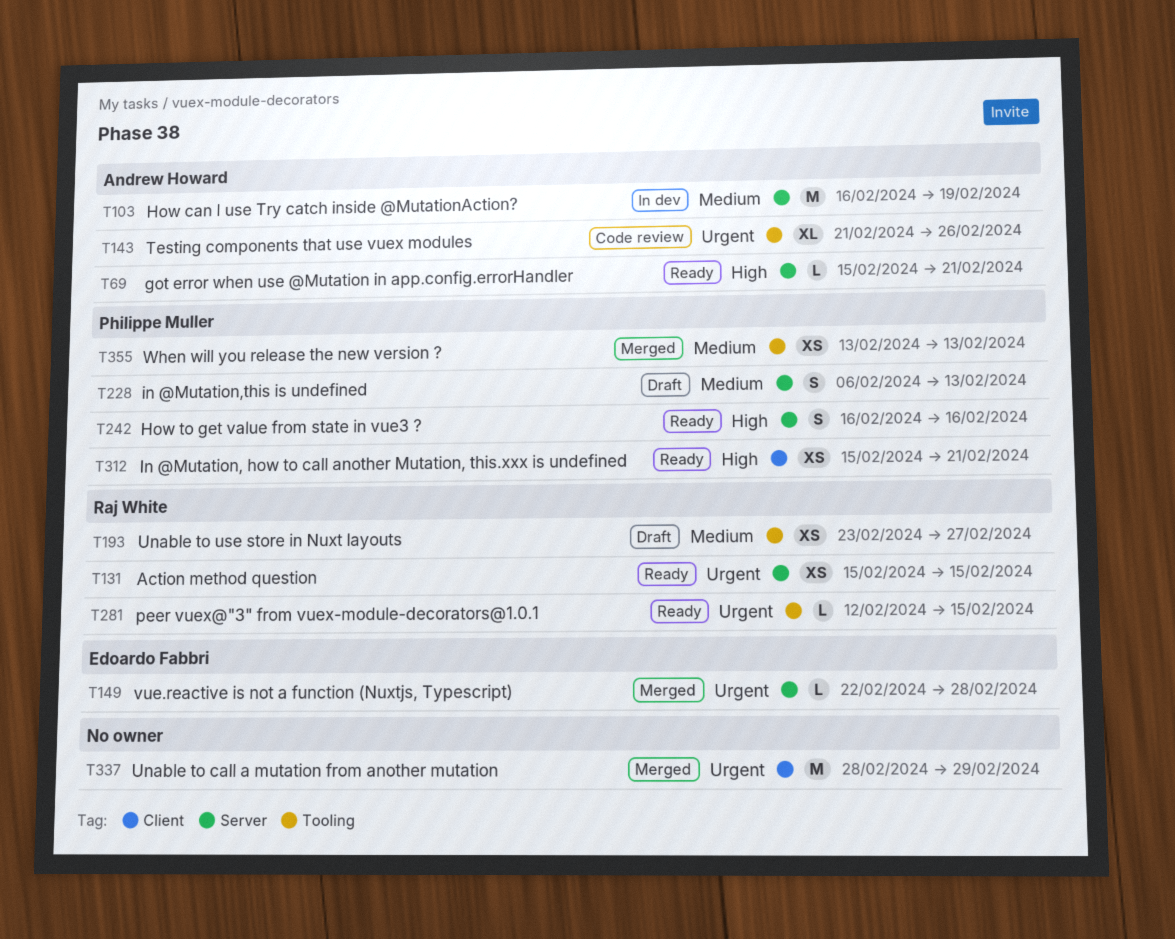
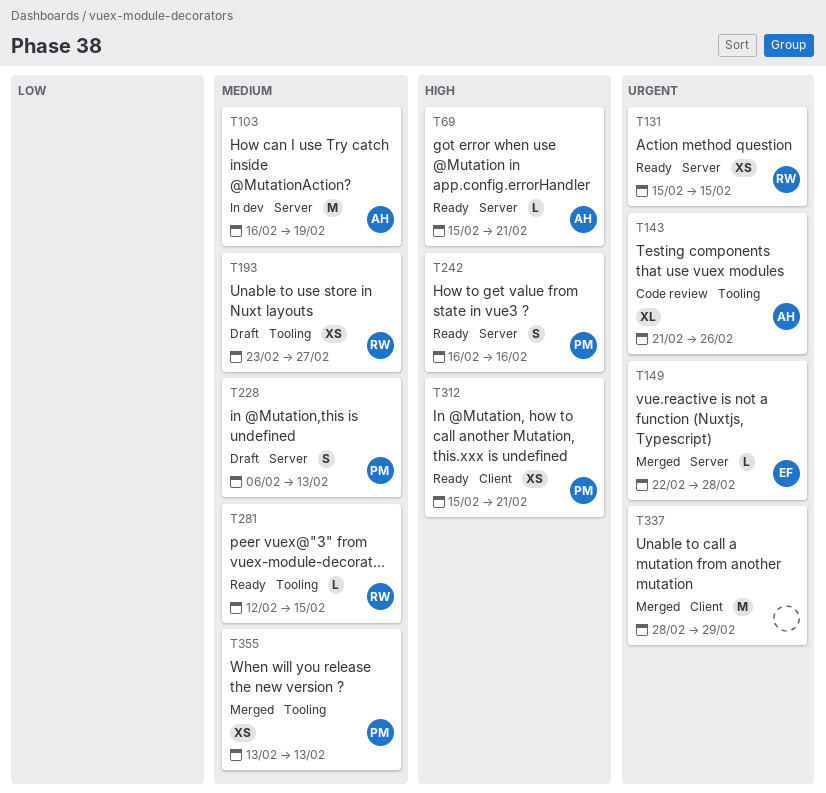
T281, priority: Urgent -> Medium

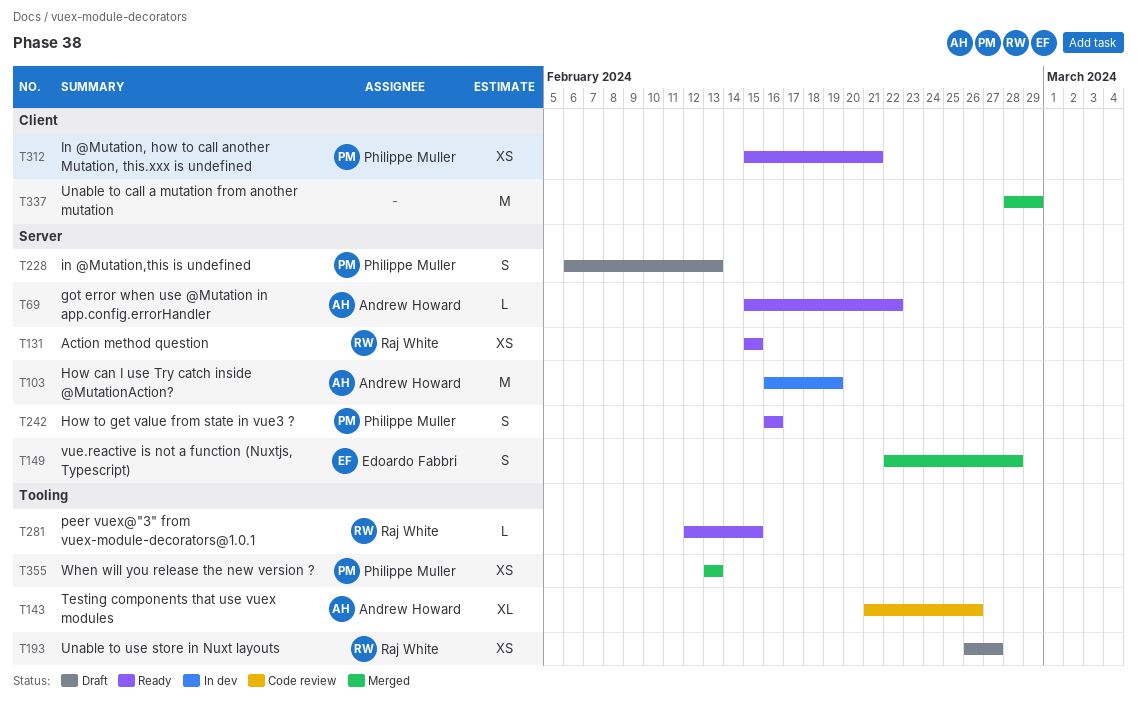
T69, due: Feb 21 -> Feb 22
T149, estimate: L -> S
T193, start: Feb 23 -> Feb 26

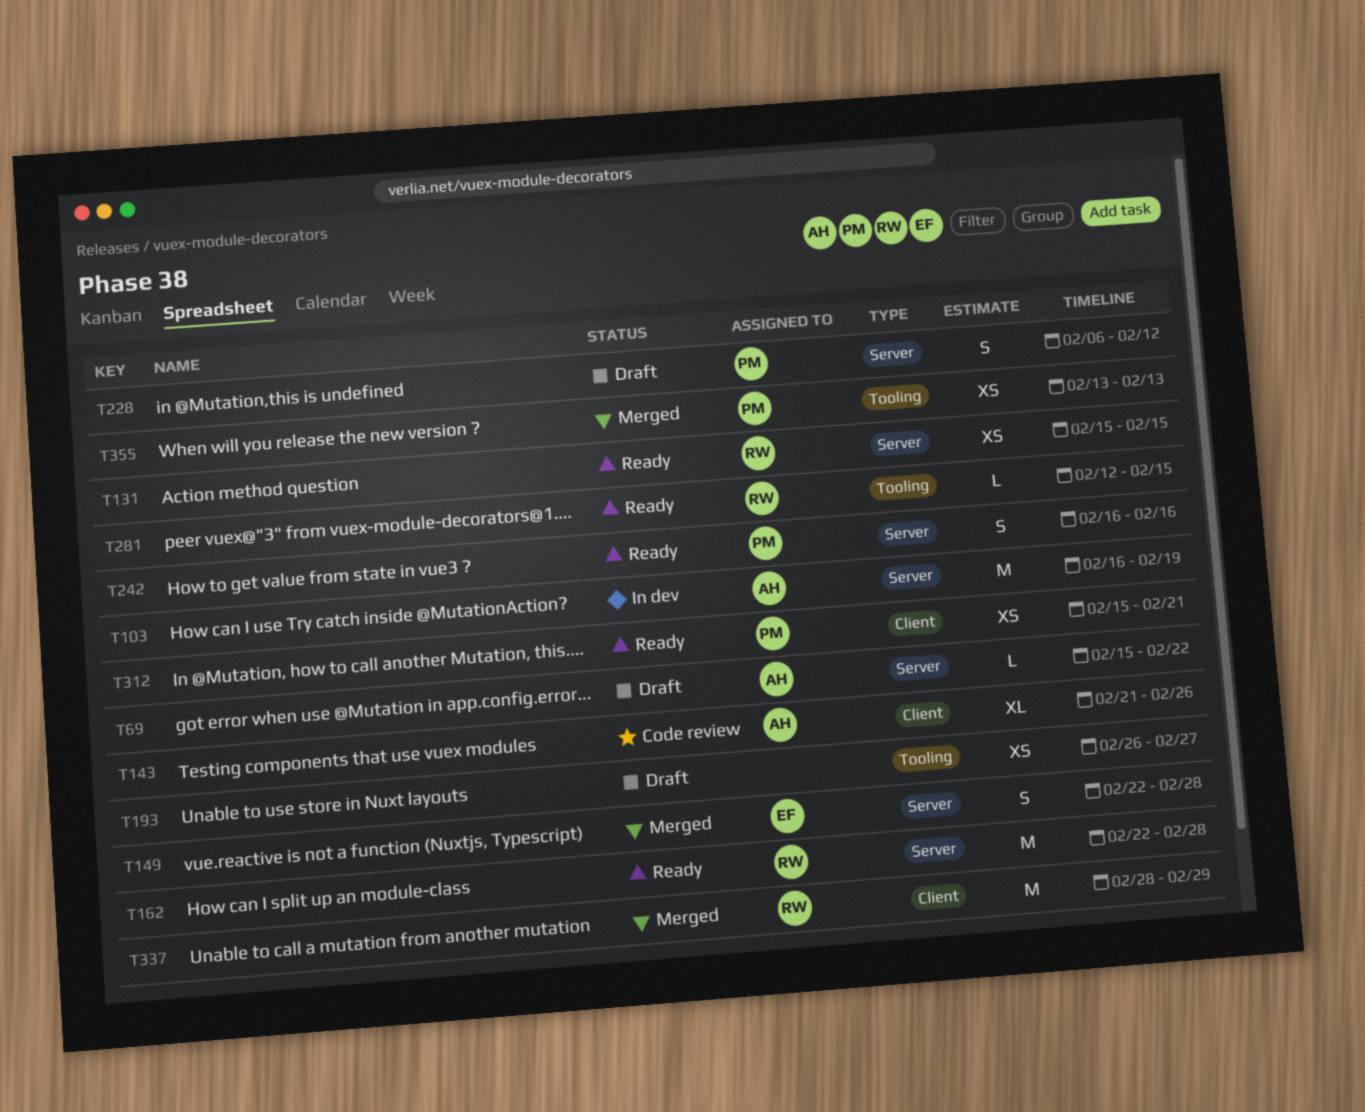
T69, status: Ready -> Draft
T143, label: Tooling -> Client
T162: none -> present
T193, owner: Raj White -> none
T228, due: Feb 13 -> Feb 12
T337, owner: none -> Raj White

